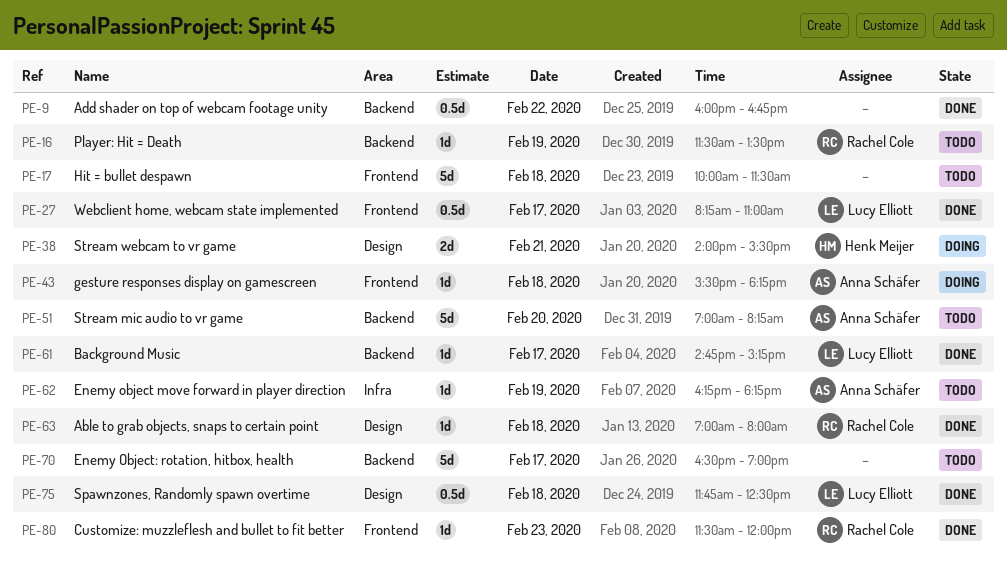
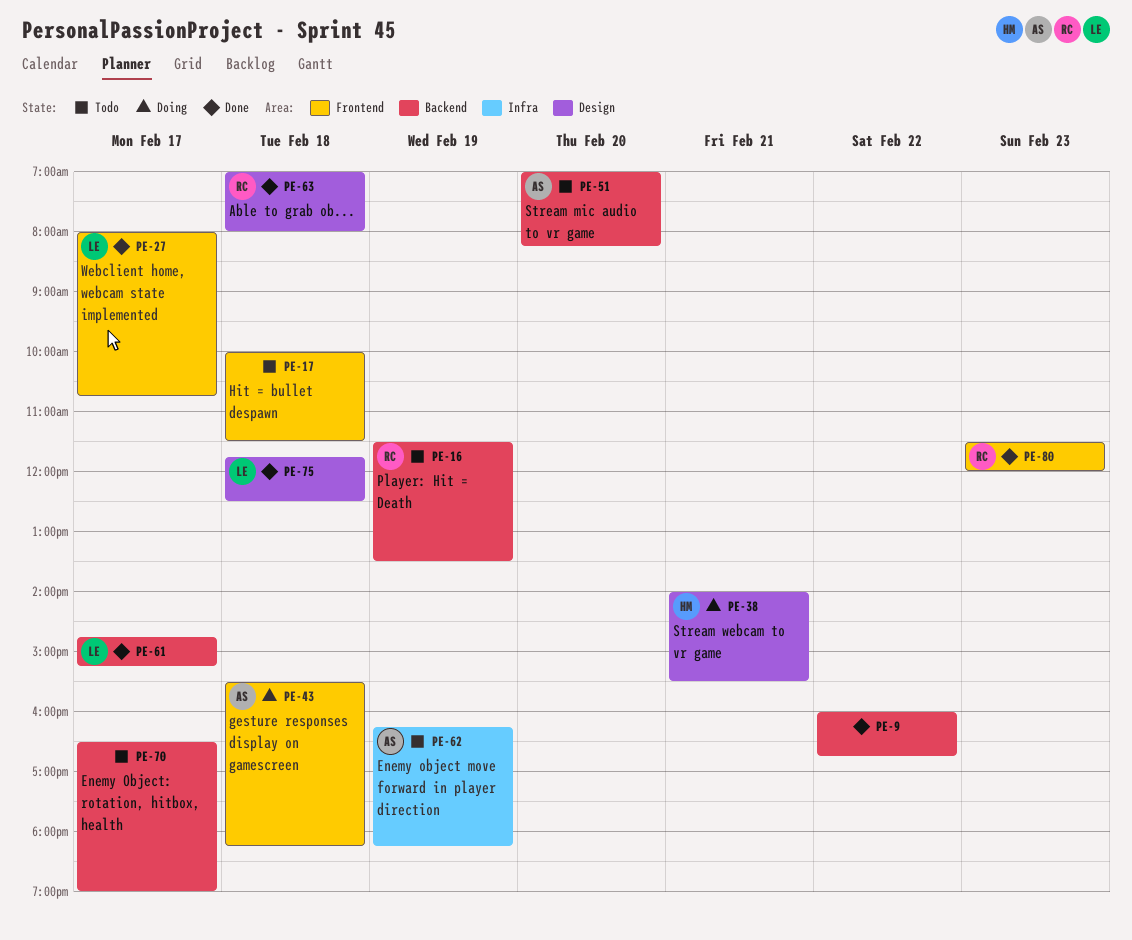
PE-27, begins: 08:15 -> 08:00
PE-27, ends: 11:00 -> 10:45

